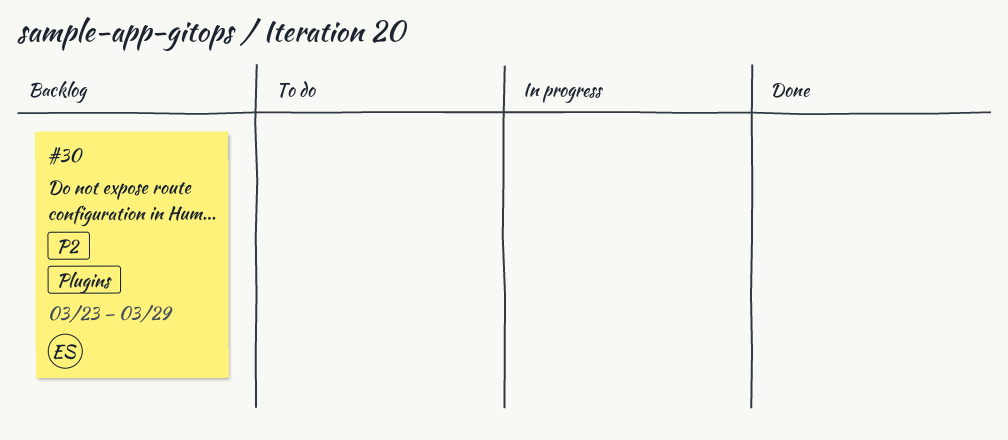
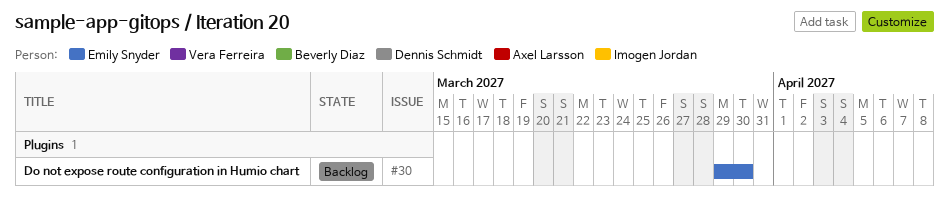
#30, start: Mar 23 -> Mar 29
#30, due: Mar 29 -> Mar 30

